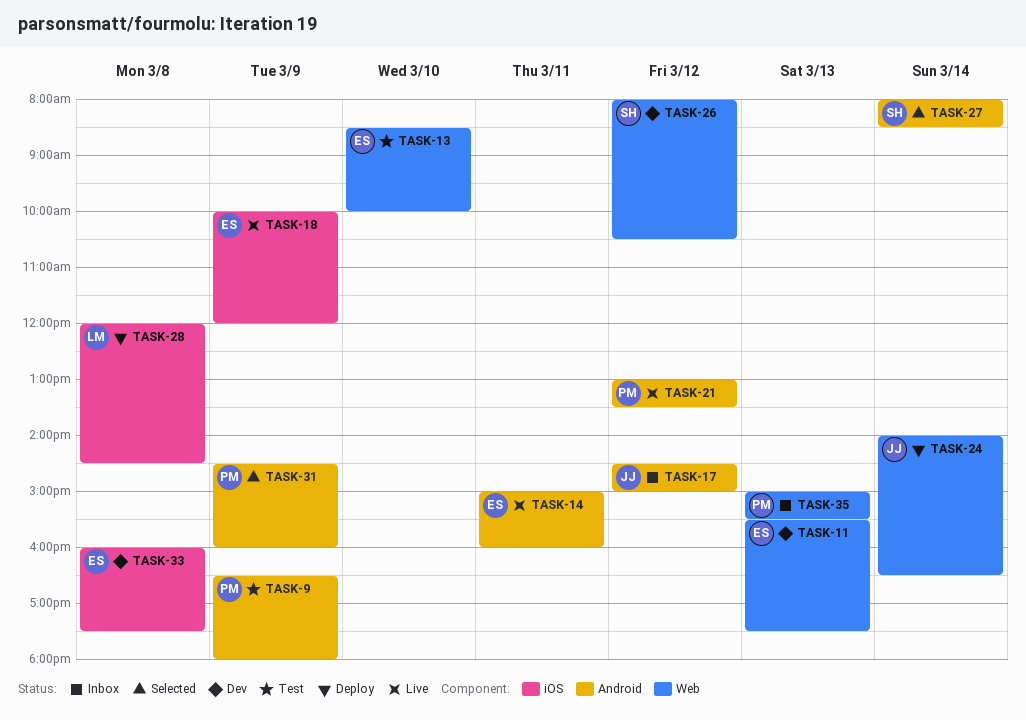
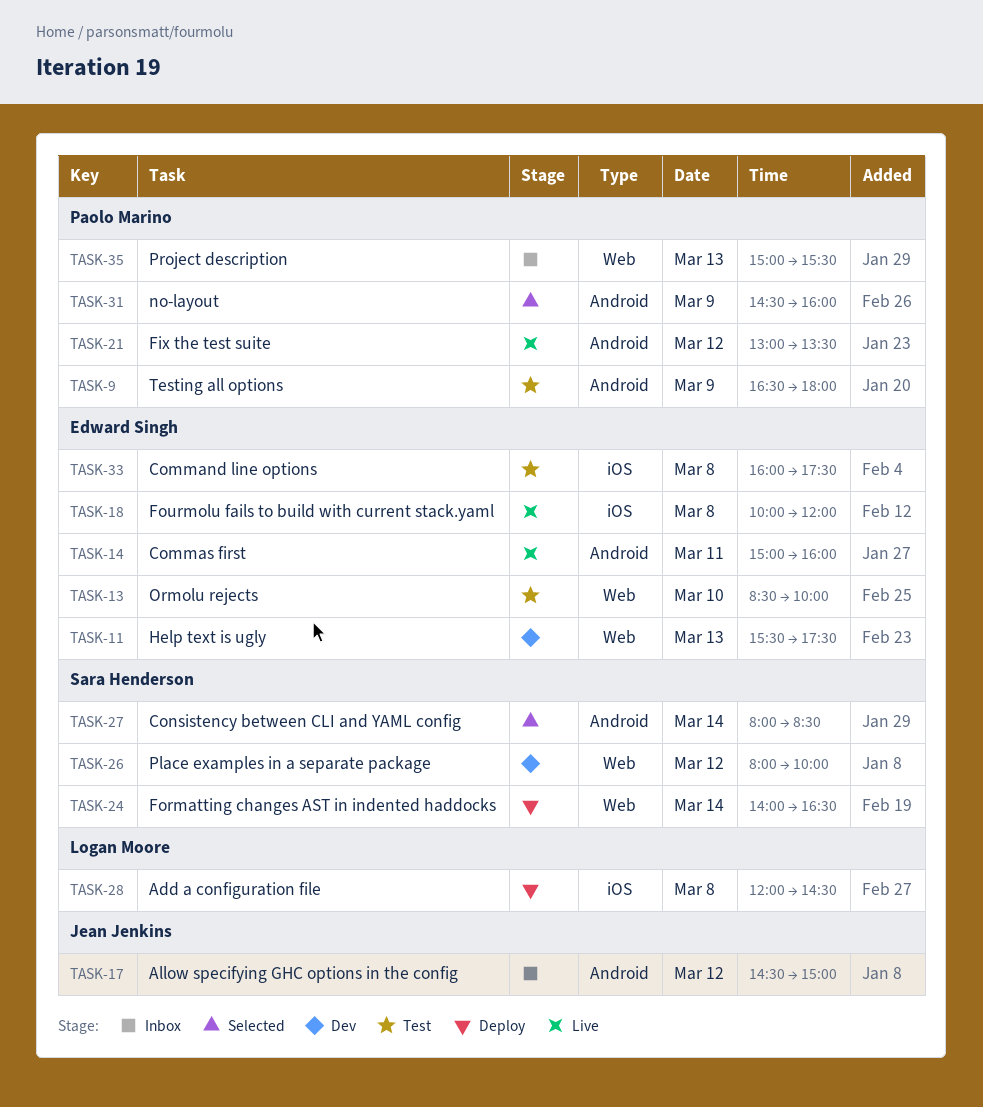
TASK-18, day: Mar 9 -> Mar 8
TASK-24, owner: Jean Jenkins -> Sara Henderson
TASK-26, ends: 10:30 -> 10:00
TASK-33, status: Dev -> Test

